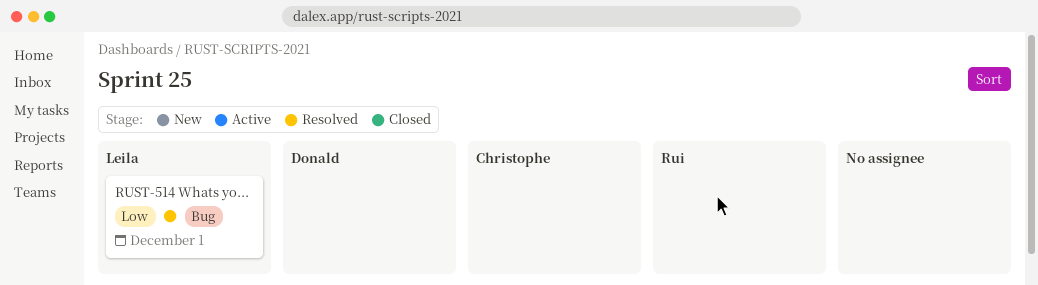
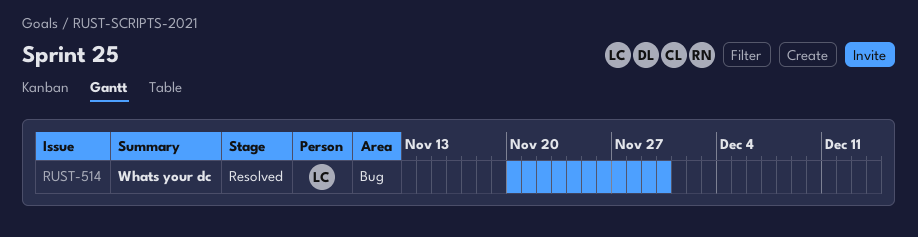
RUST-514, due: Dec 1 -> Nov 30

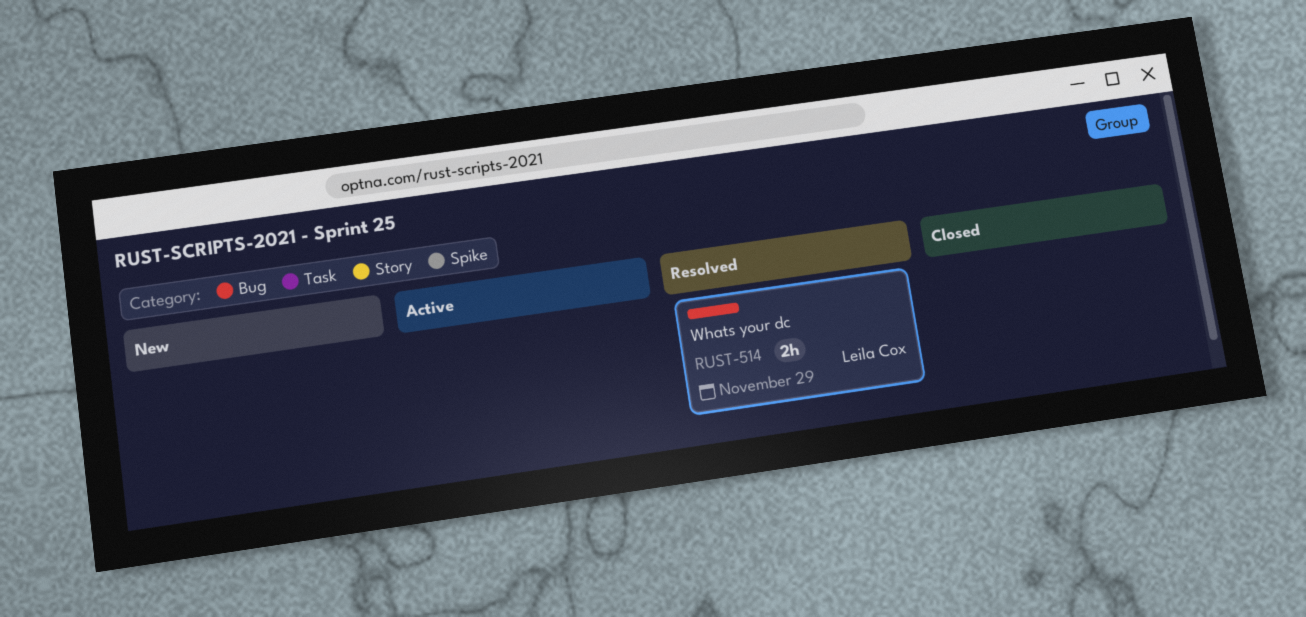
RUST-514, due: Nov 30 -> Nov 29

